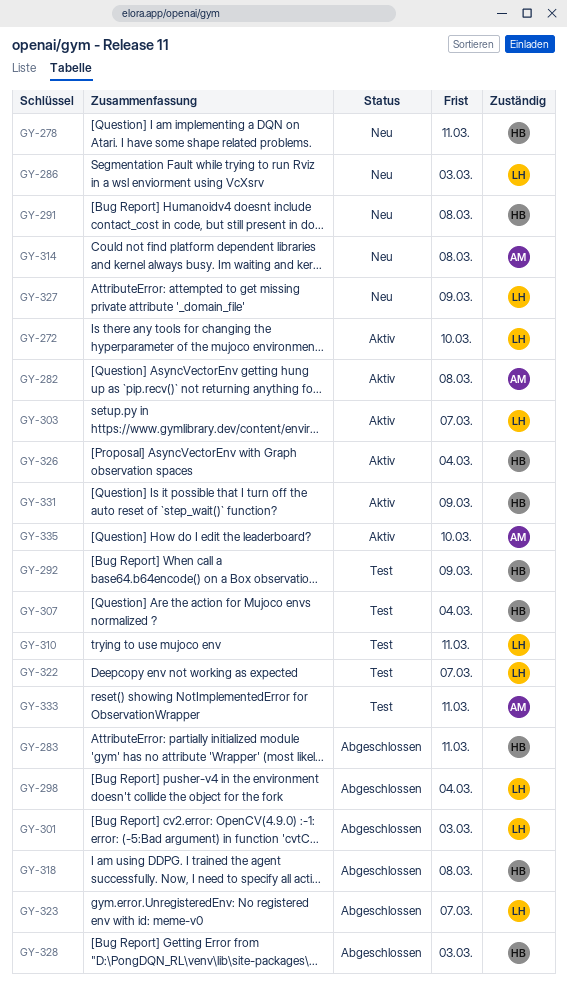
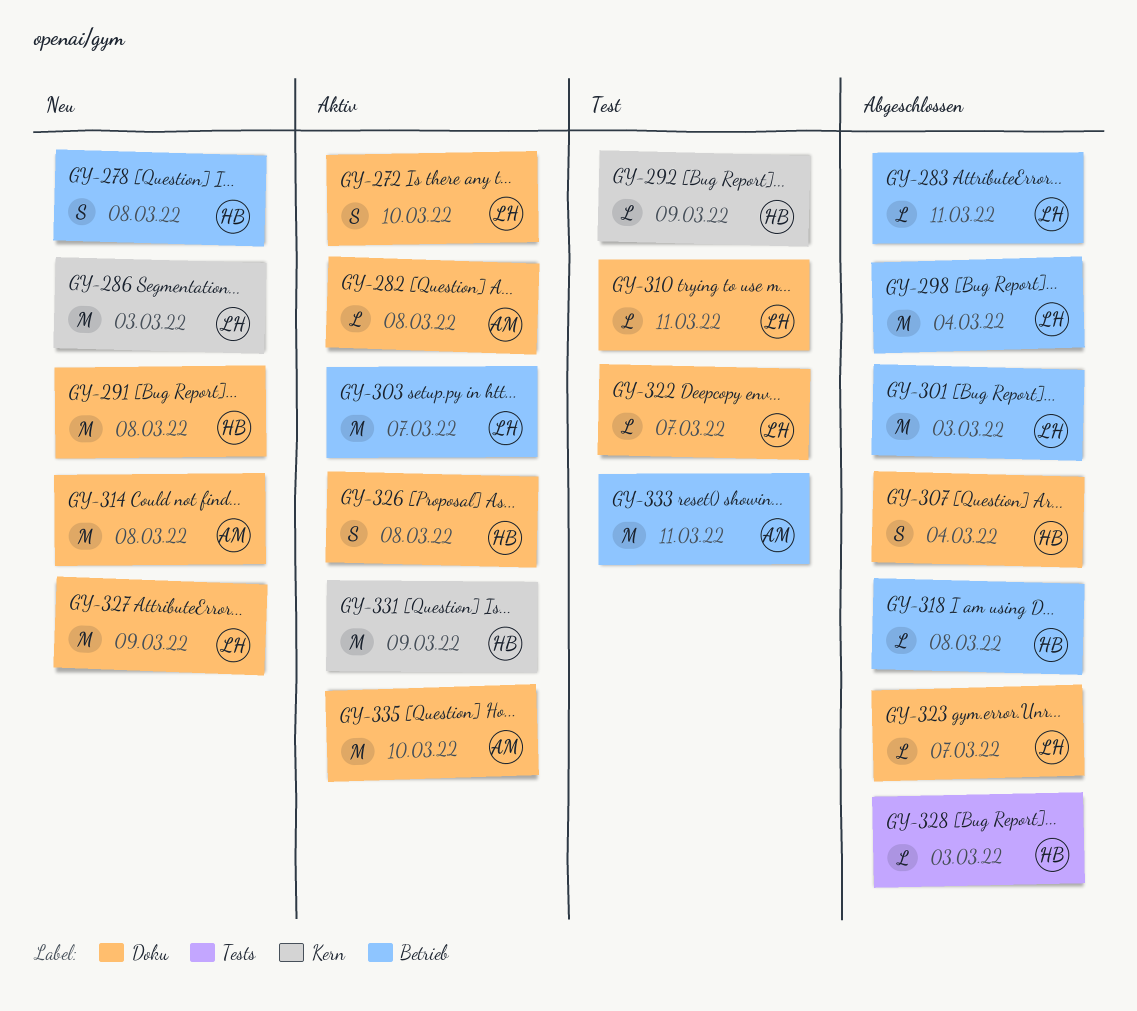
GY-278, due: Mar 11 -> Mar 8
GY-283, owner: HB -> LH
GY-307, status: Test -> Abgeschlossen
GY-326, due: Mar 4 -> Mar 8

